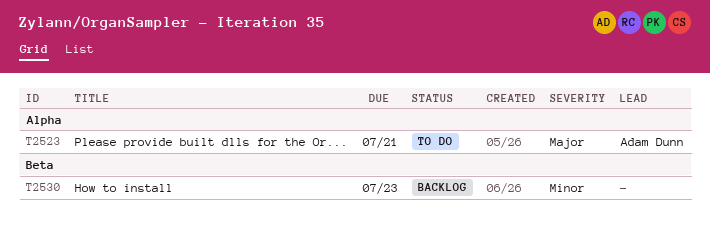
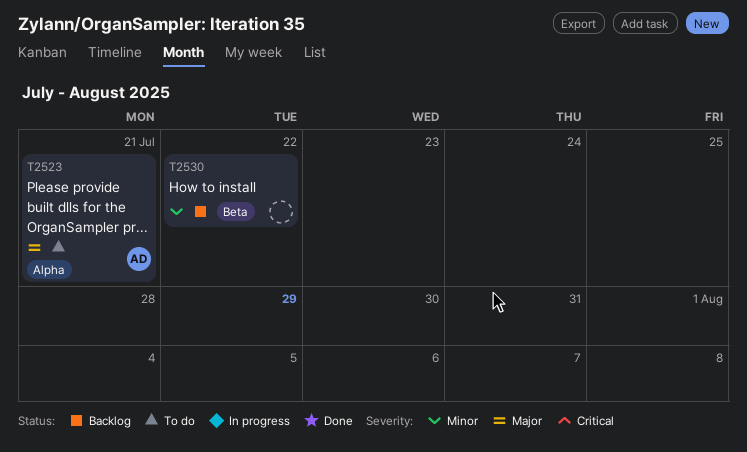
T2530, due: Jul 23 -> Jul 22

